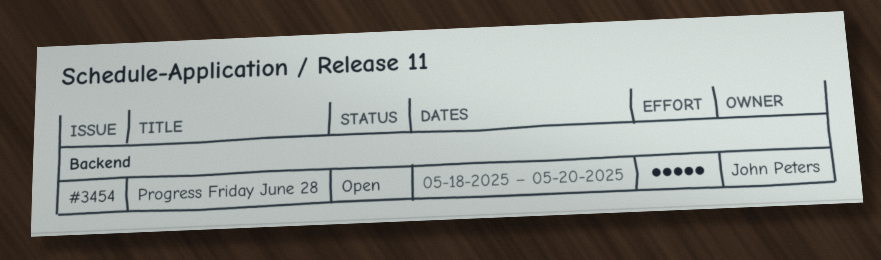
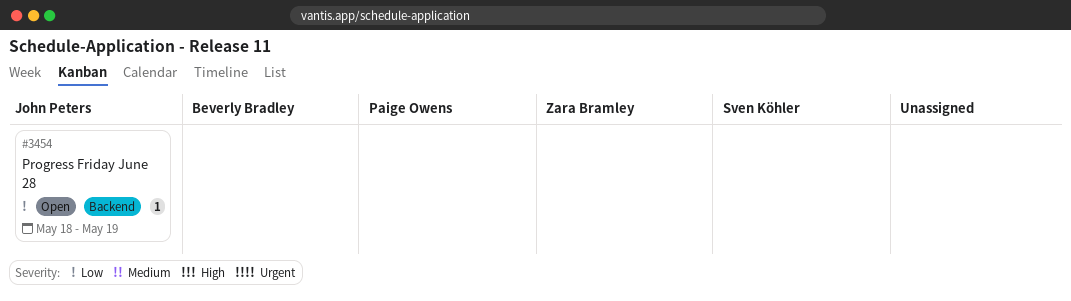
#3454, estimate: 5 -> 1
#3454, due: May 20 -> May 19

